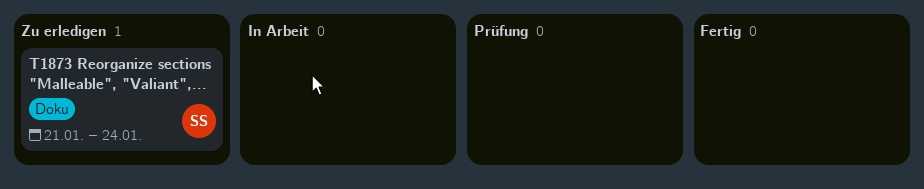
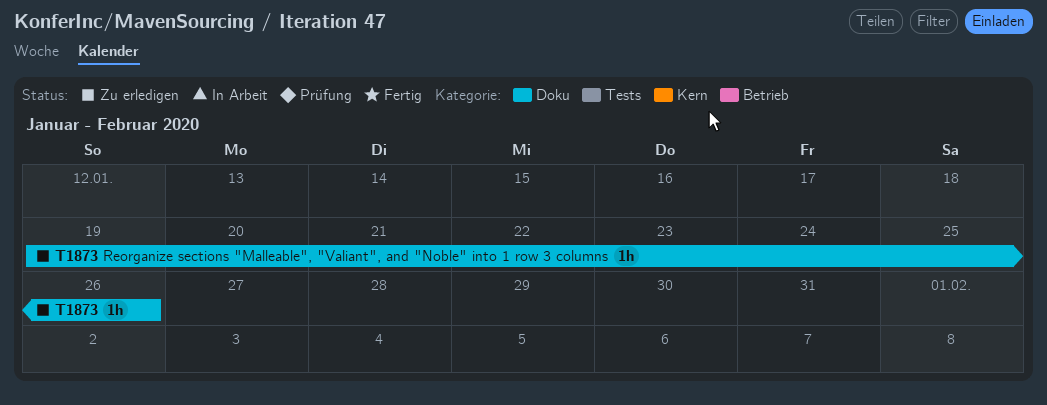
T1873, start: Jan 21 -> Jan 19
T1873, due: Jan 24 -> Jan 26

